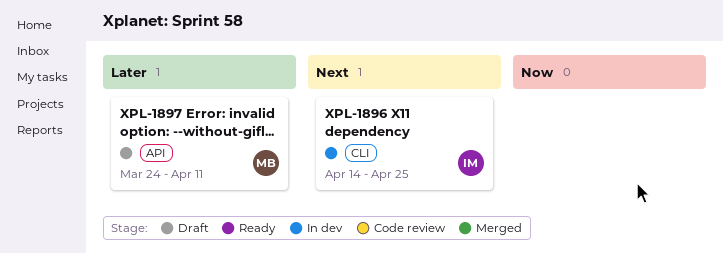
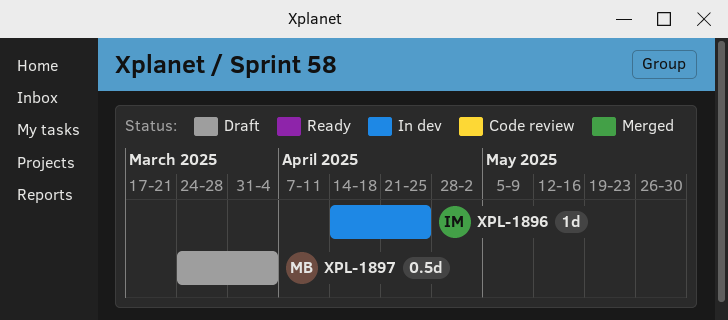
XPL-1897, due: Apr 11 -> Apr 4

